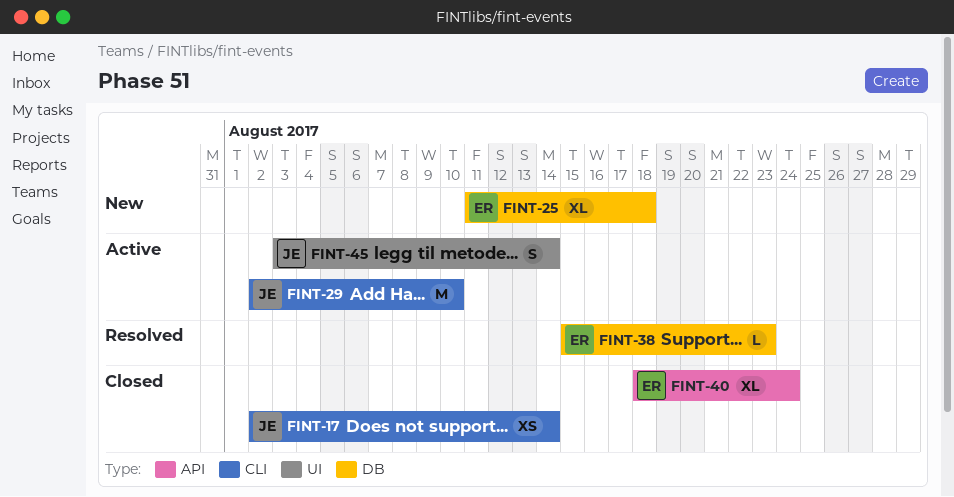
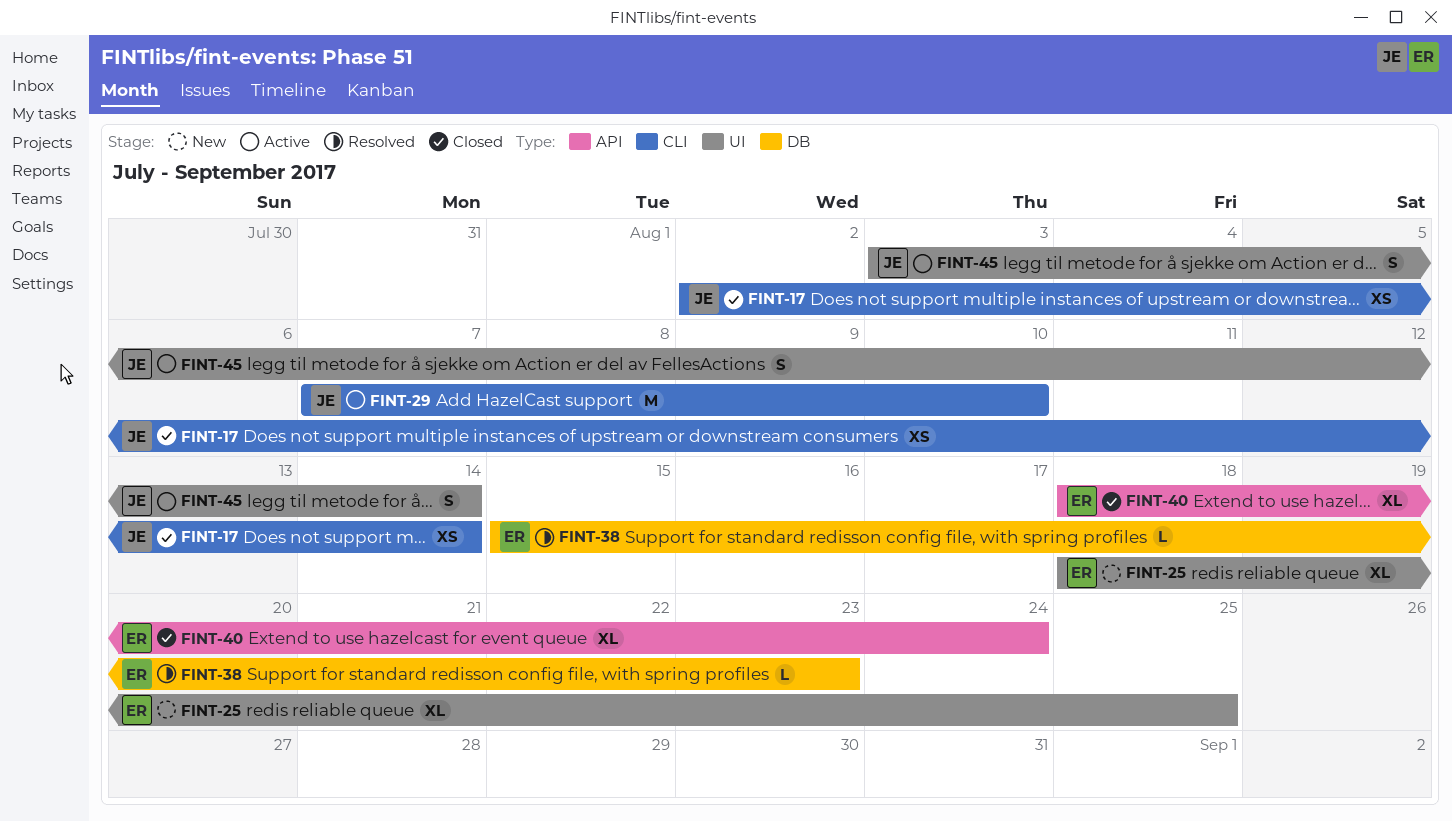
FINT-25, label: DB -> UI
FINT-25, start: Aug 11 -> Aug 18
FINT-25, due: Aug 18 -> Aug 25
FINT-29, start: Aug 2 -> Aug 7

